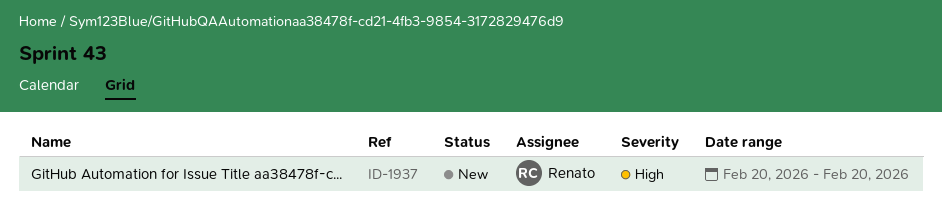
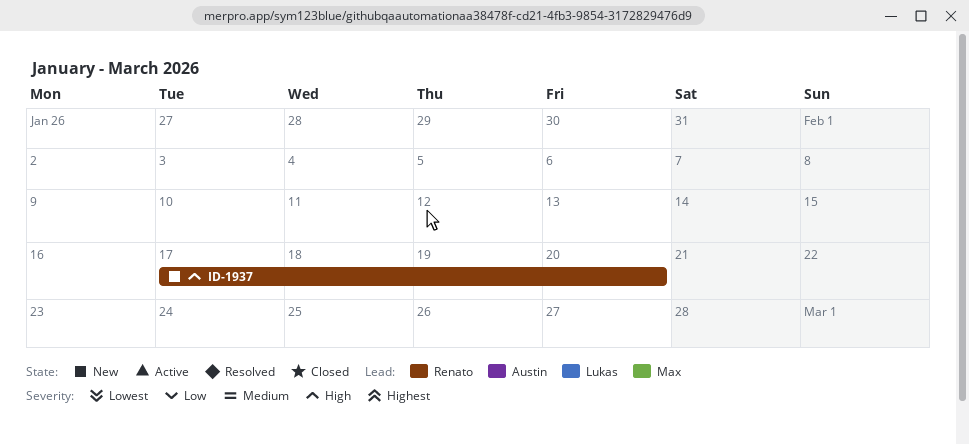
ID-1937, start: Feb 20 -> Feb 17

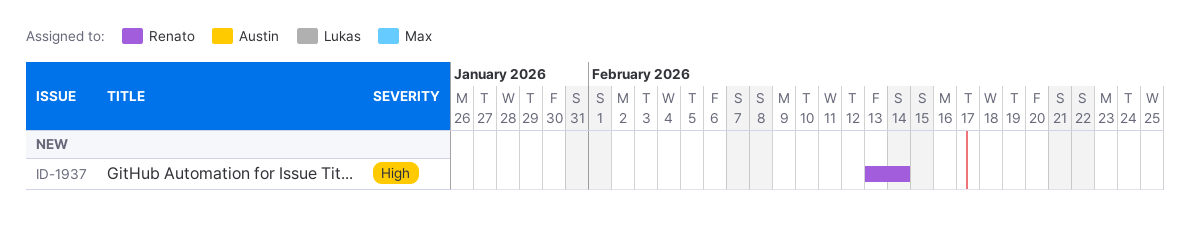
ID-1937, start: Feb 17 -> Feb 13
ID-1937, due: Feb 20 -> Feb 14

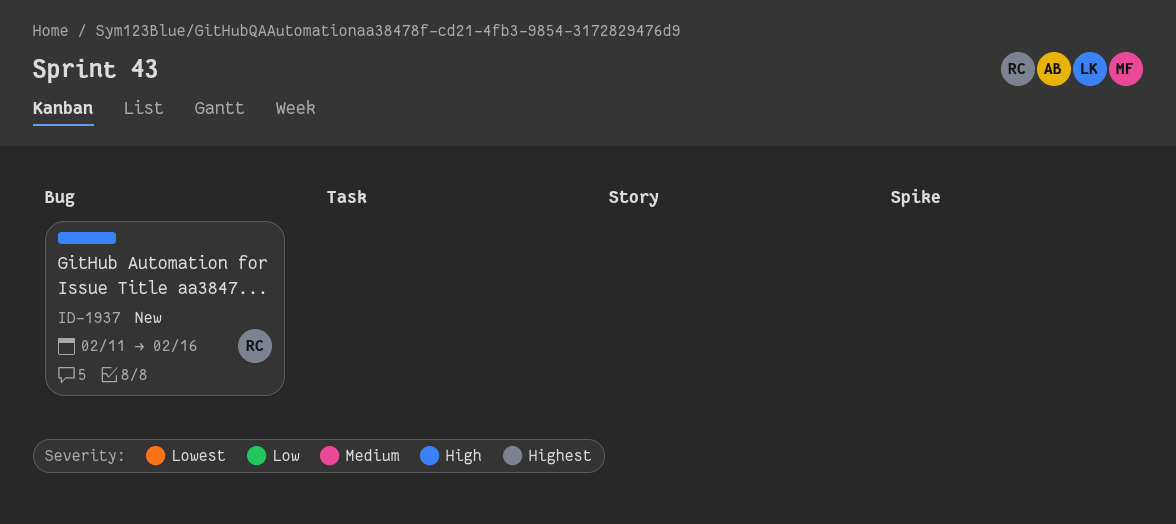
ID-1937, start: Feb 13 -> Feb 11
ID-1937, due: Feb 14 -> Feb 16

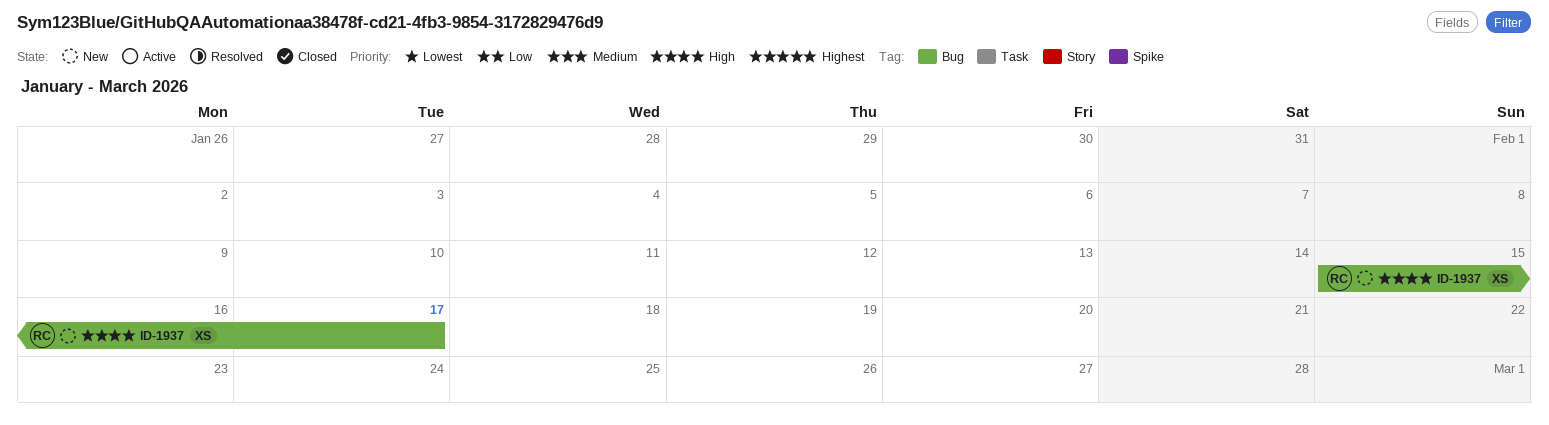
ID-1937, start: Feb 11 -> Feb 15
ID-1937, due: Feb 16 -> Feb 17

